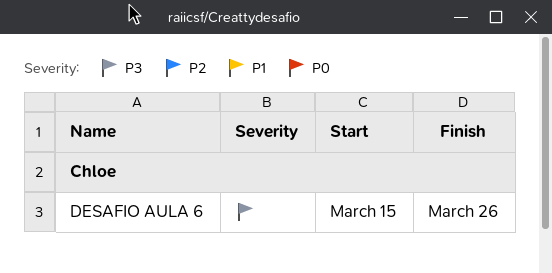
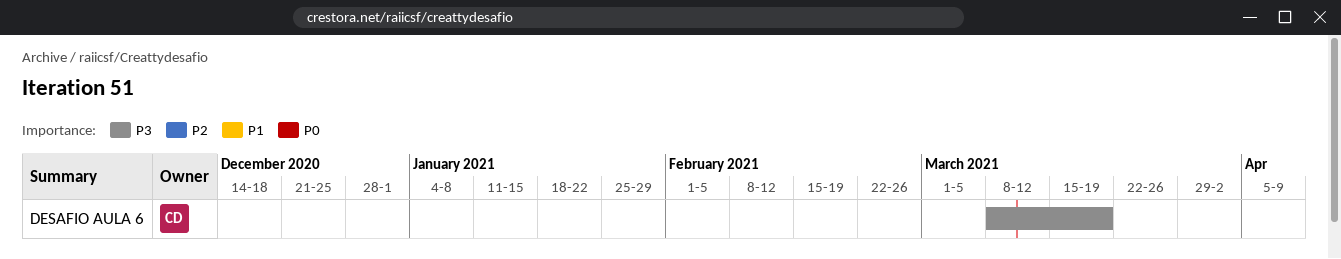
DESAFIO AULA 6, start: Mar 15 -> Mar 8
DESAFIO AULA 6, due: Mar 26 -> Mar 19

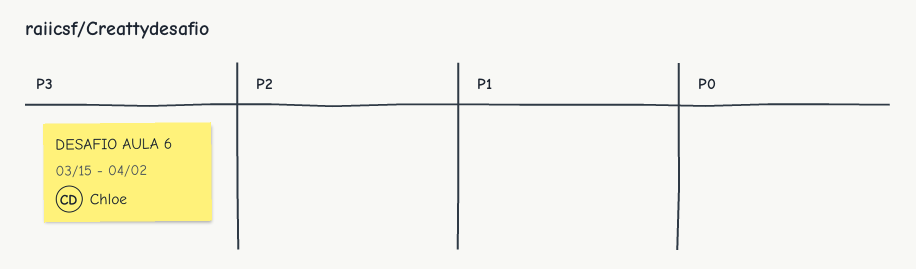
DESAFIO AULA 6, start: Mar 8 -> Mar 15
DESAFIO AULA 6, due: Mar 19 -> Apr 2

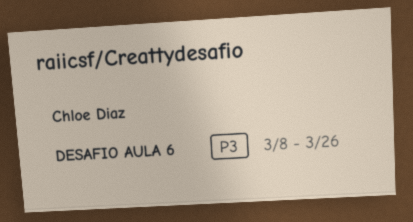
DESAFIO AULA 6, start: Mar 15 -> Mar 8
DESAFIO AULA 6, due: Apr 2 -> Mar 26

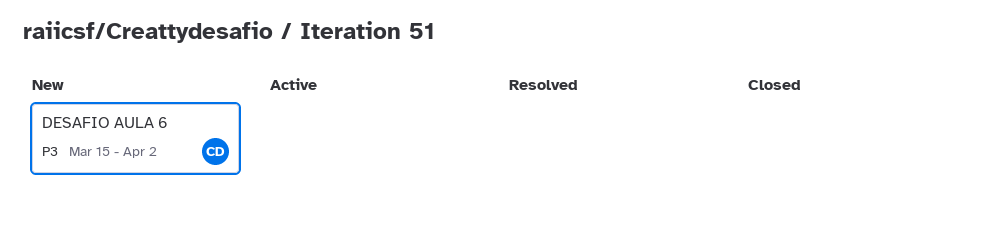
DESAFIO AULA 6, start: Mar 8 -> Mar 15
DESAFIO AULA 6, due: Mar 26 -> Apr 2

